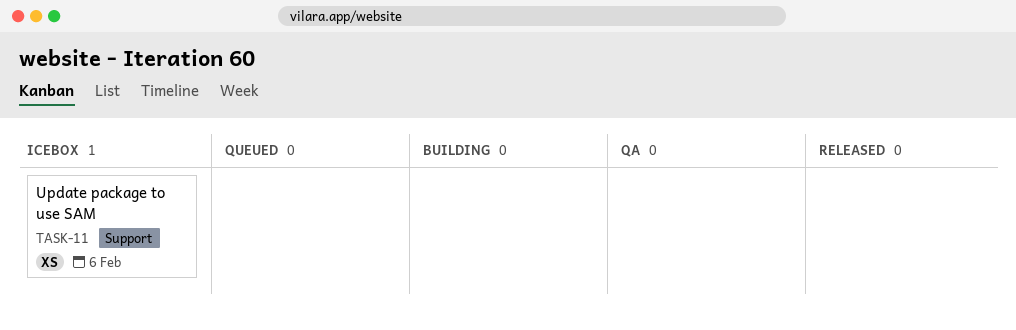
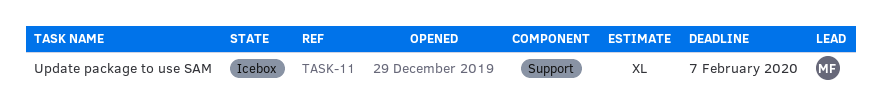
TASK-11, estimate: XS -> XL
TASK-11, due: Feb 6 -> Feb 7

